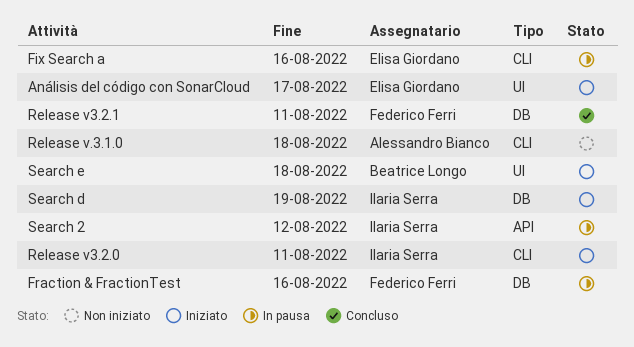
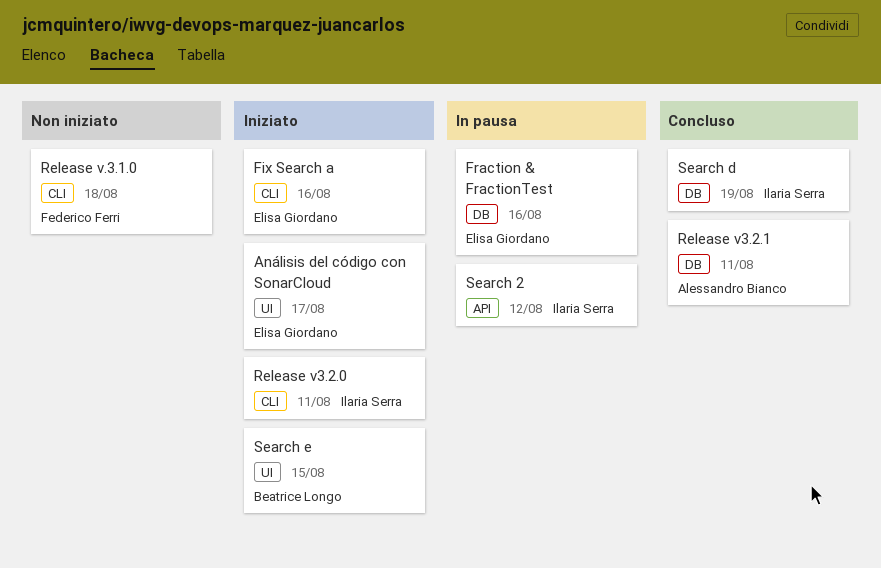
Fix Search a, status: In pausa -> Iniziato
Fraction & FractionTest, owner: Federico Ferri -> Elisa Giordano
Release v.3.1.0, owner: Alessandro Bianco -> Federico Ferri
Release v3.2.1, owner: Federico Ferri -> Alessandro Bianco
Search d, status: Iniziato -> Concluso
Search e, due: Aug 18 -> Aug 15

